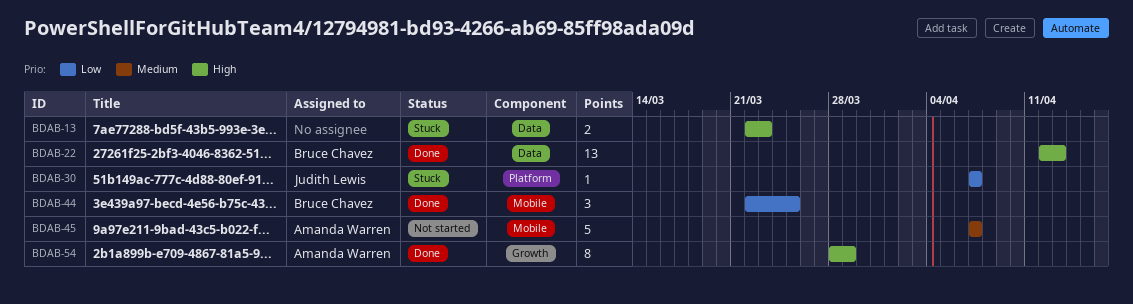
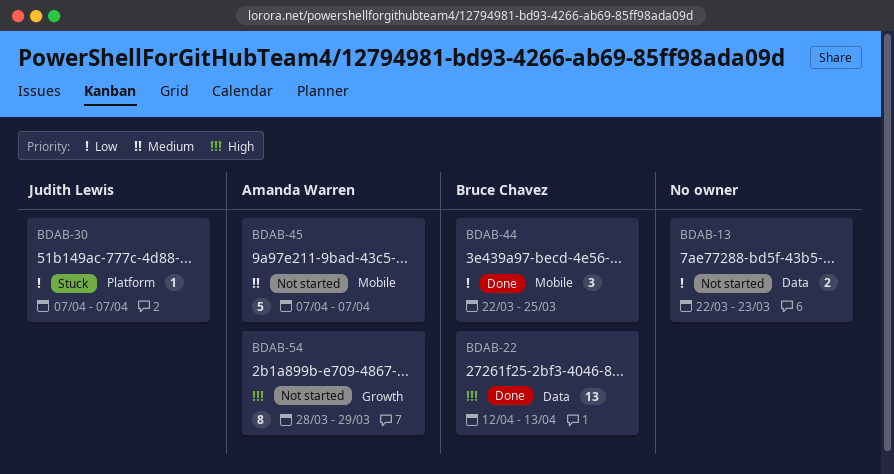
BDAB-13, status: Stuck -> Not started
BDAB-13, priority: High -> Low
BDAB-54, status: Done -> Not started

